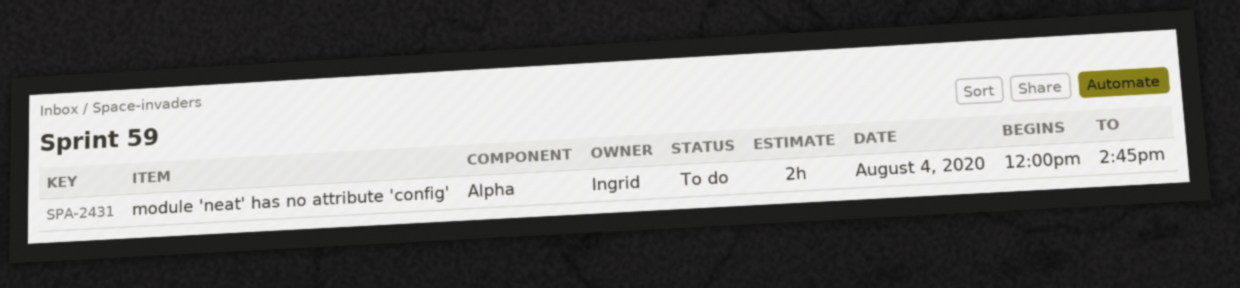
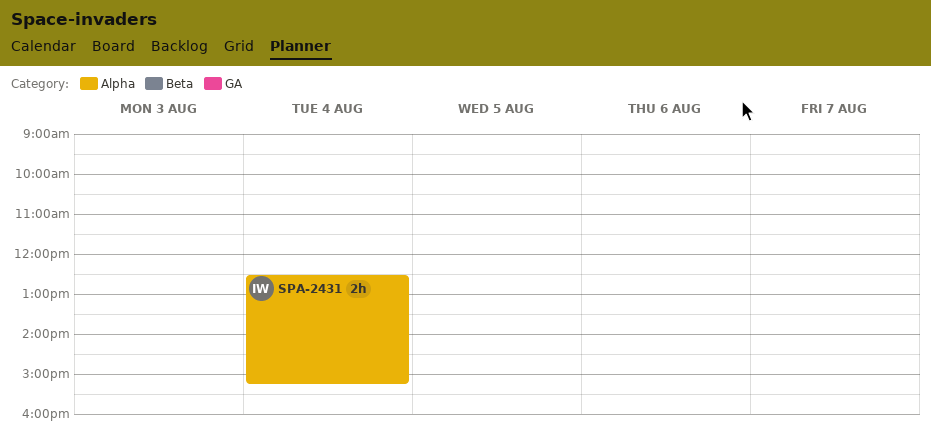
SPA-2431, begins: 12:00 -> 12:30
SPA-2431, ends: 14:45 -> 15:15

